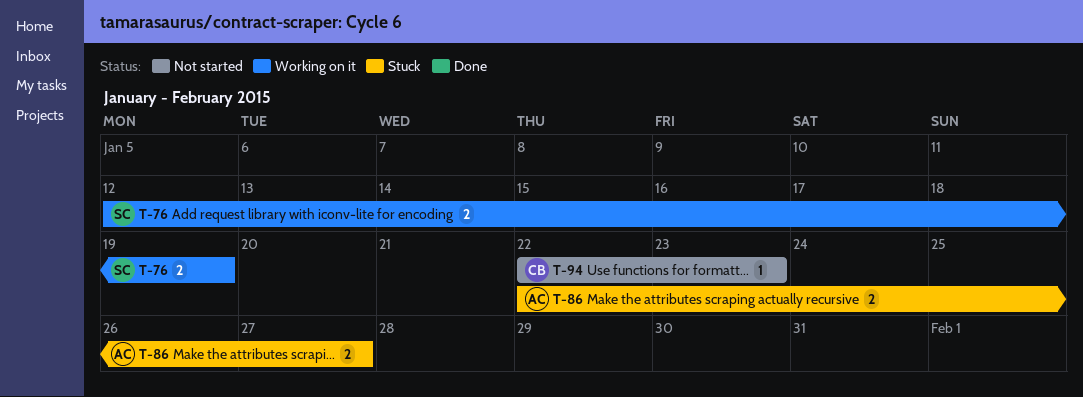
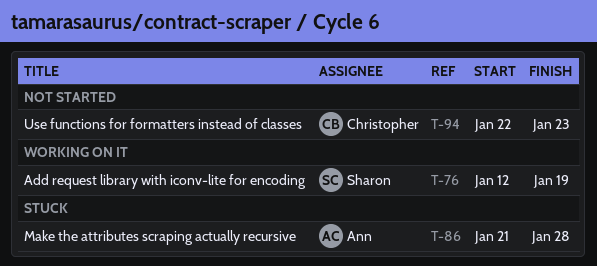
T-86, start: Jan 22 -> Jan 21
T-86, due: Jan 27 -> Jan 28

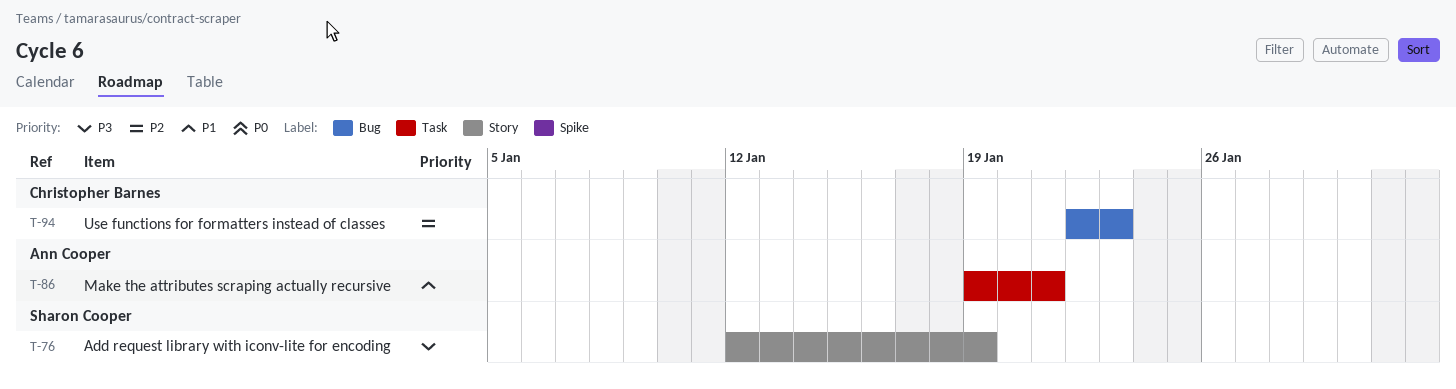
T-86, start: Jan 21 -> Jan 19
T-86, due: Jan 28 -> Jan 21

